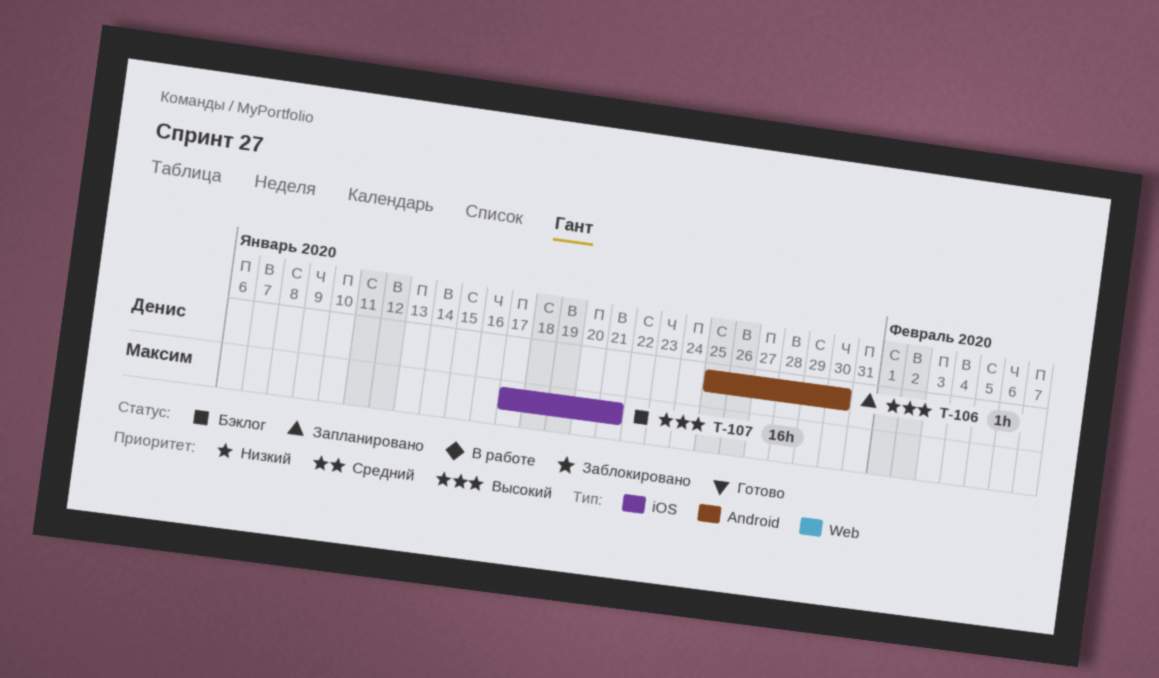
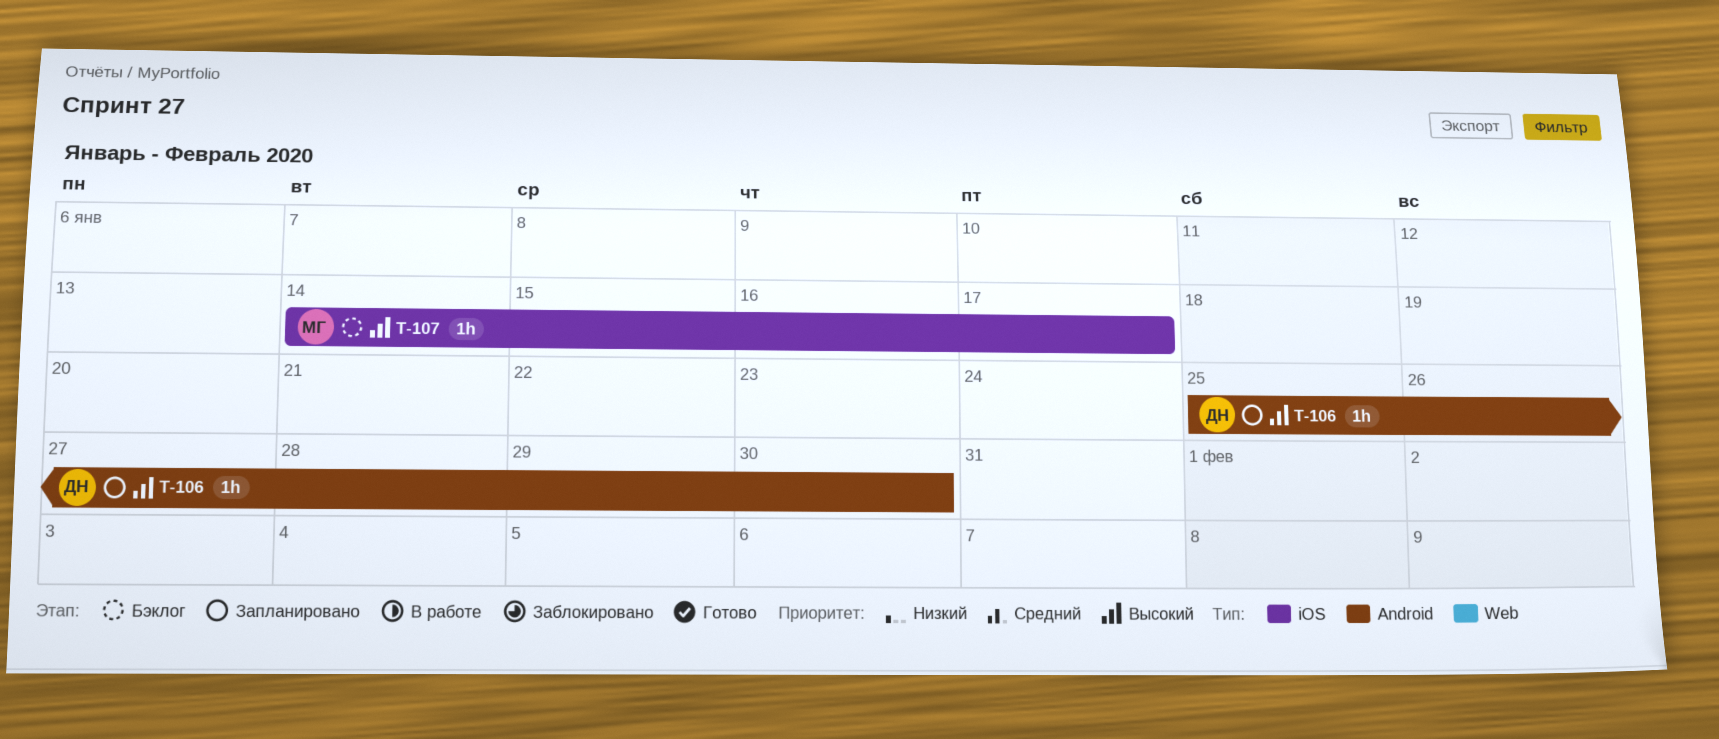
T-107, estimate: 16h -> 1h
T-107, start: Jan 17 -> Jan 14
T-107, due: Jan 21 -> Jan 17

